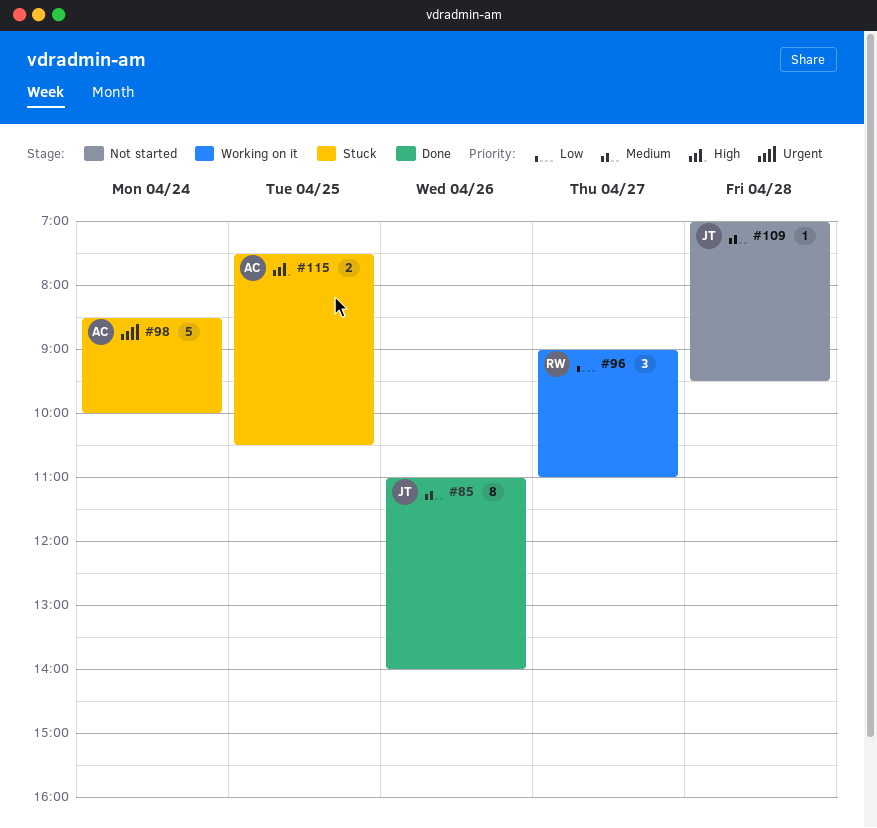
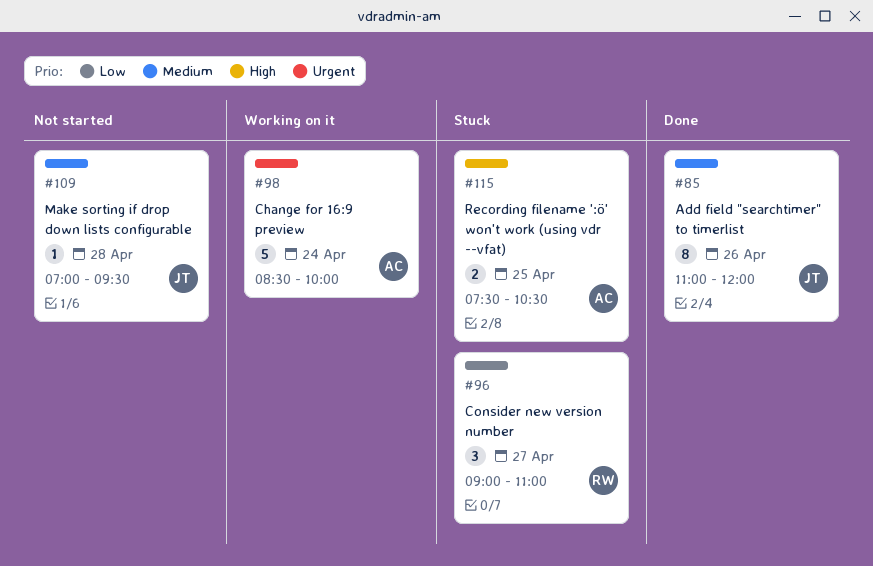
#85, ends: 14:00 -> 12:00
#96, status: Working on it -> Stuck
#98, status: Stuck -> Working on it

